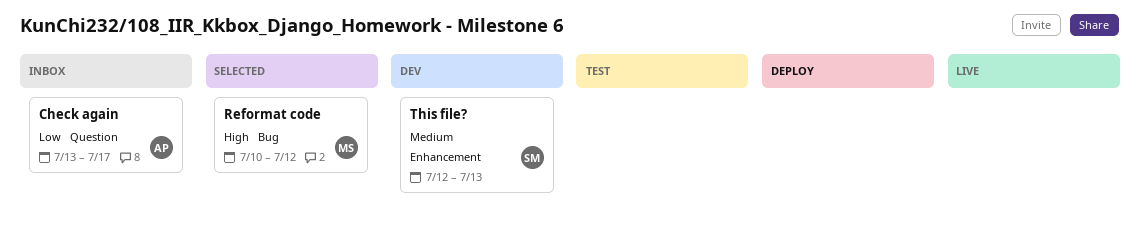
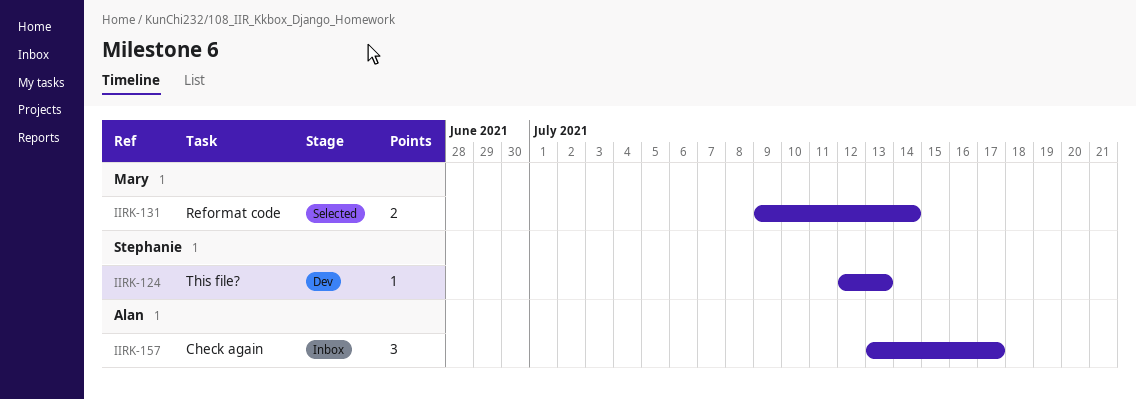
Reformat code, start: Jul 10 -> Jul 9
Reformat code, due: Jul 12 -> Jul 14

